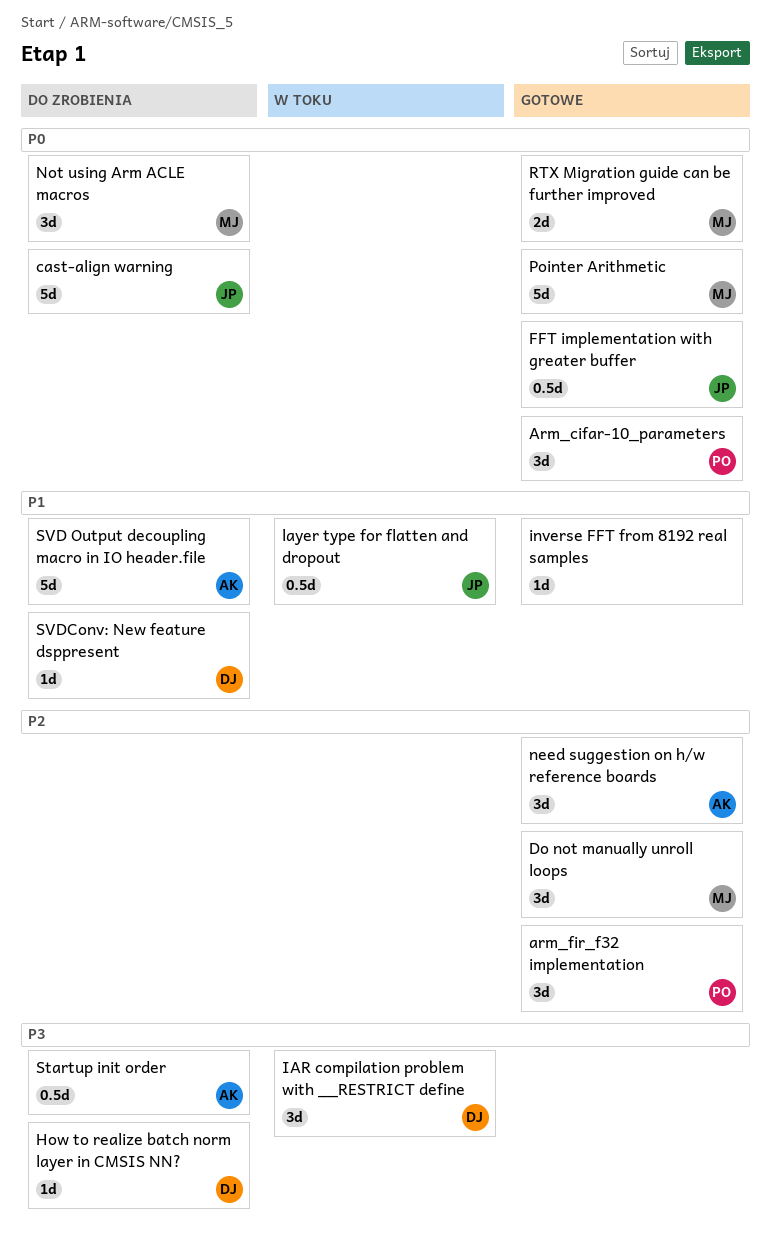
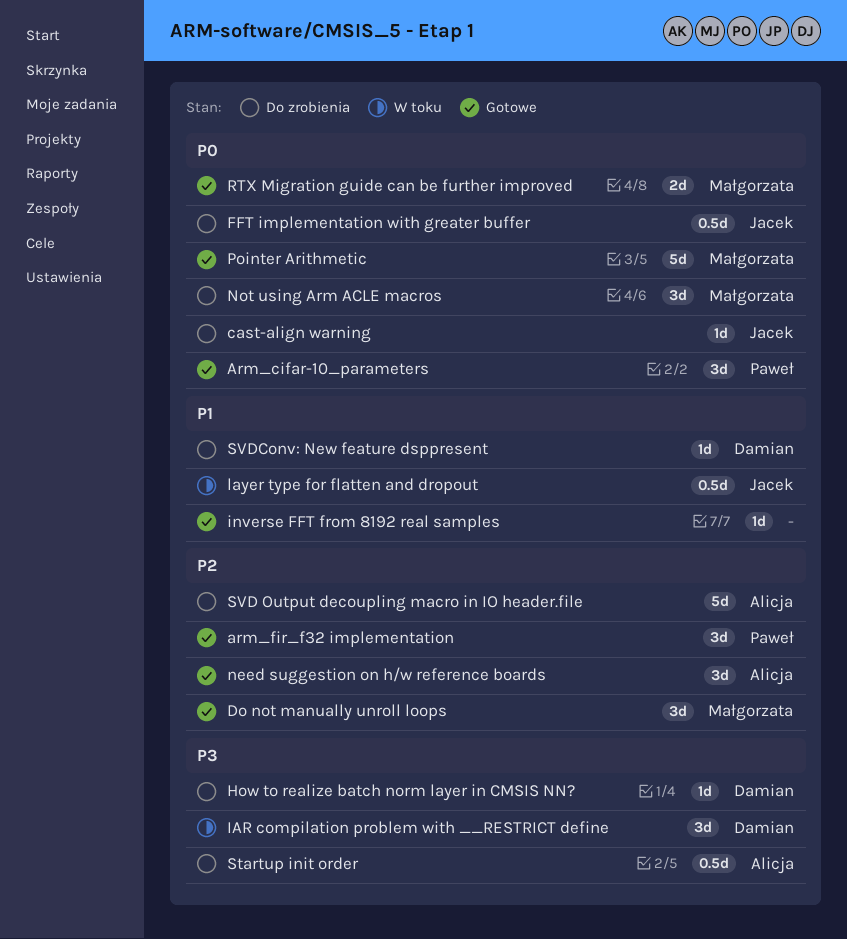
cast-align warning, estimate: 5d -> 1d
FFT implementation with greater buffer, status: Gotowe -> Do zrobienia
SVD Output decoupling macro in IO header.file, priority: P1 -> P2

